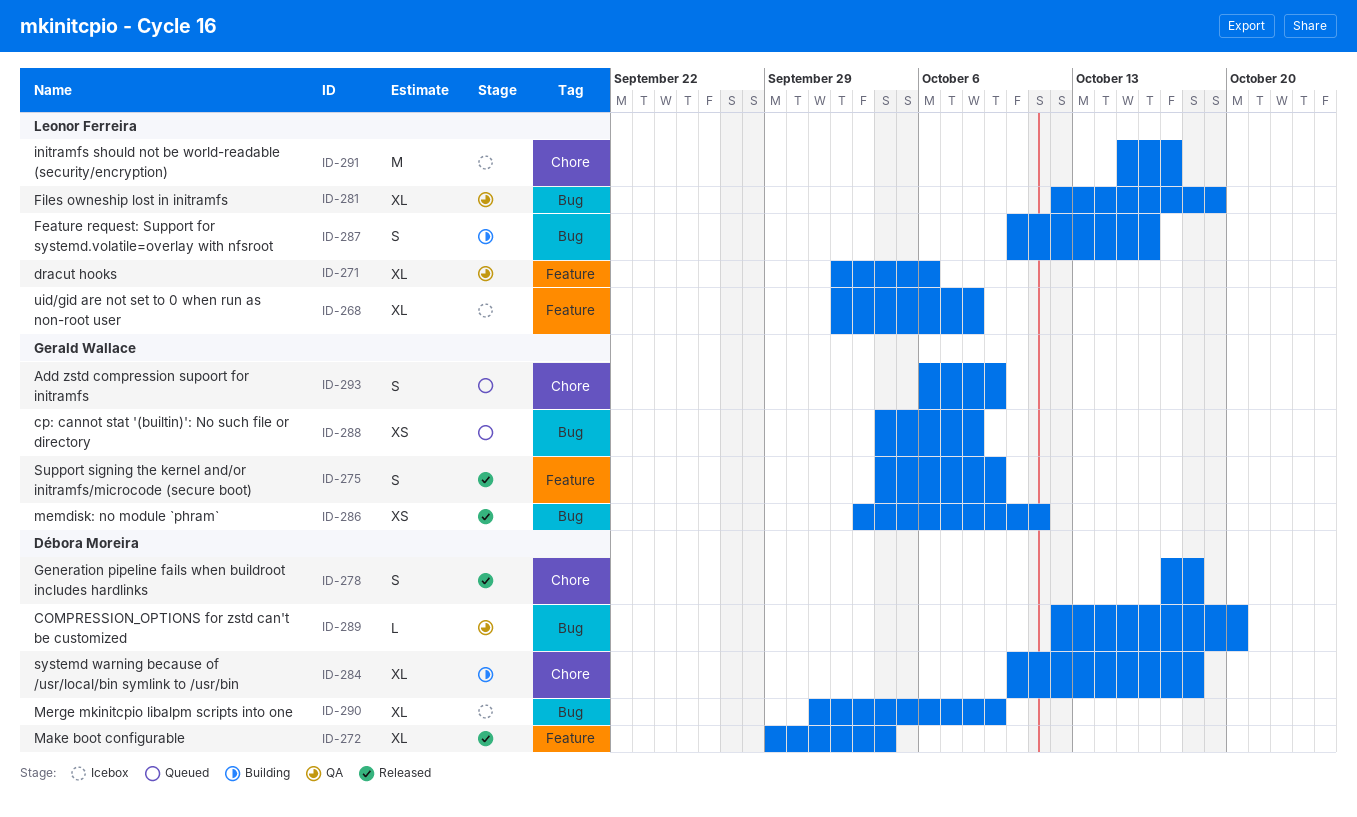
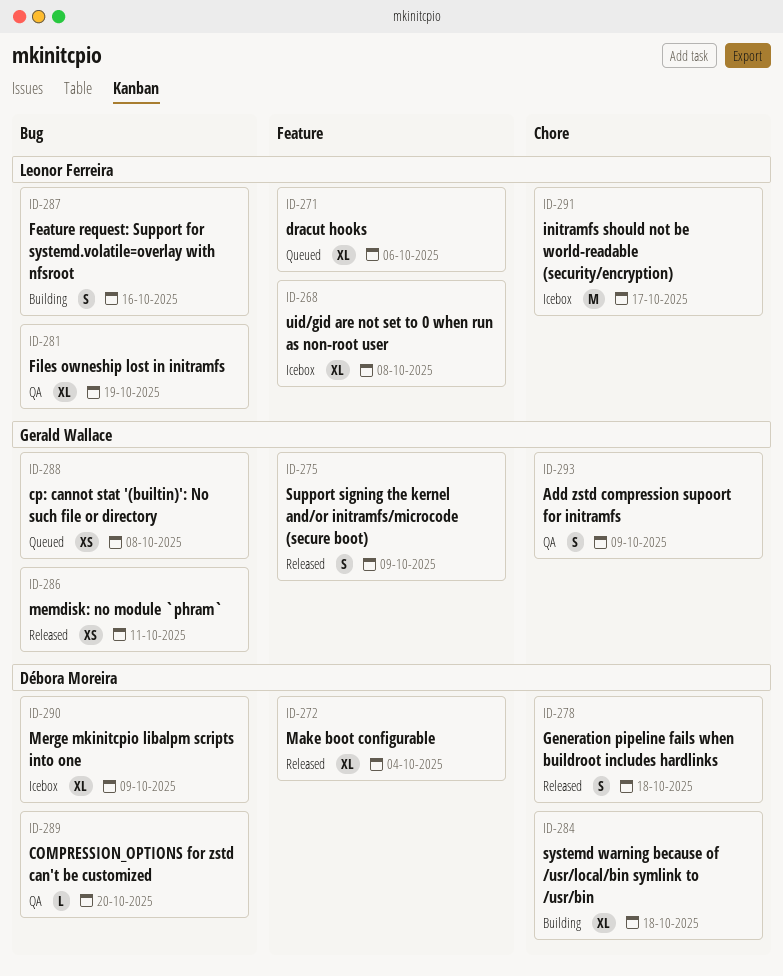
ID-271, status: QA -> Queued
ID-293, status: Queued -> QA

